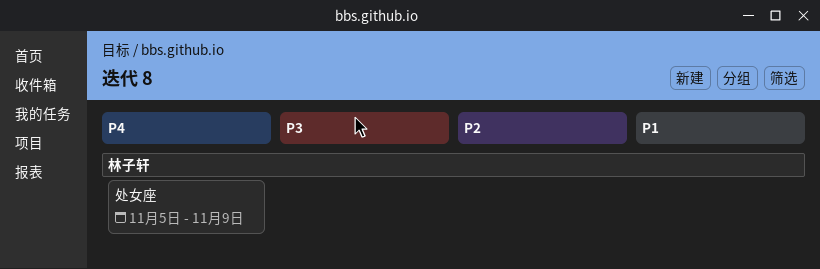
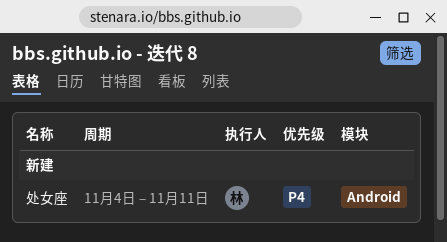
处女座, start: Nov 5 -> Nov 4
处女座, due: Nov 9 -> Nov 11

